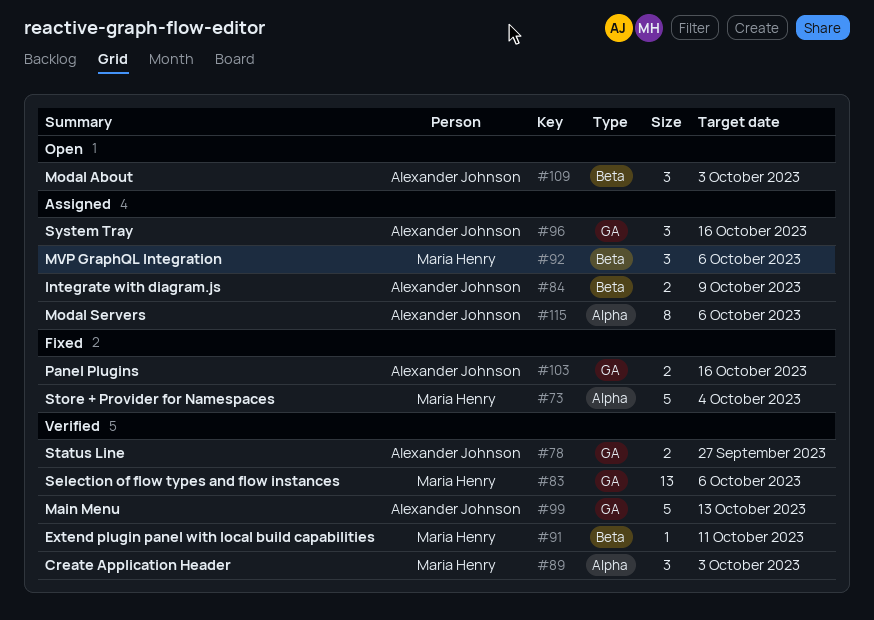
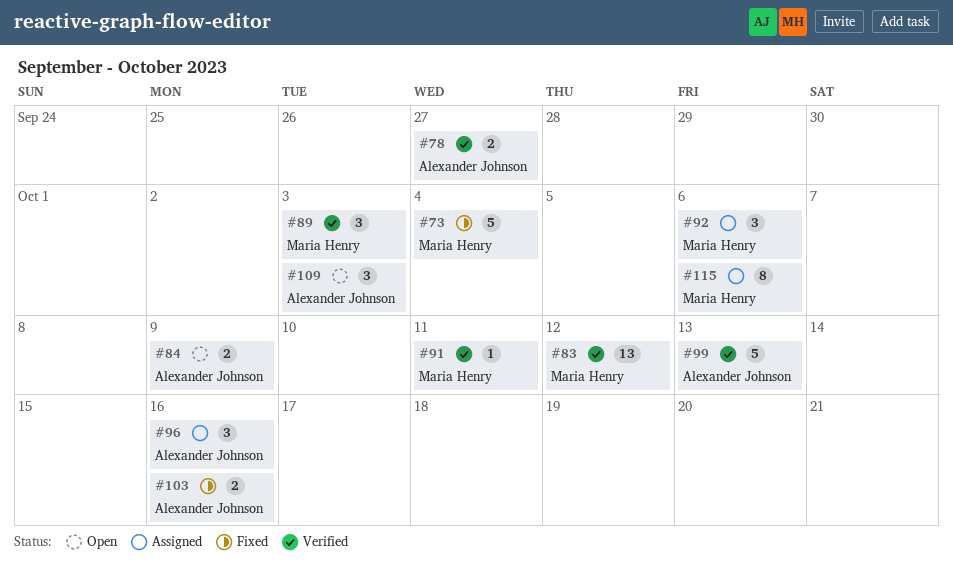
#83, due: Oct 6 -> Oct 12
#84, status: Assigned -> Open
#115, owner: Alexander Johnson -> Maria Henry

